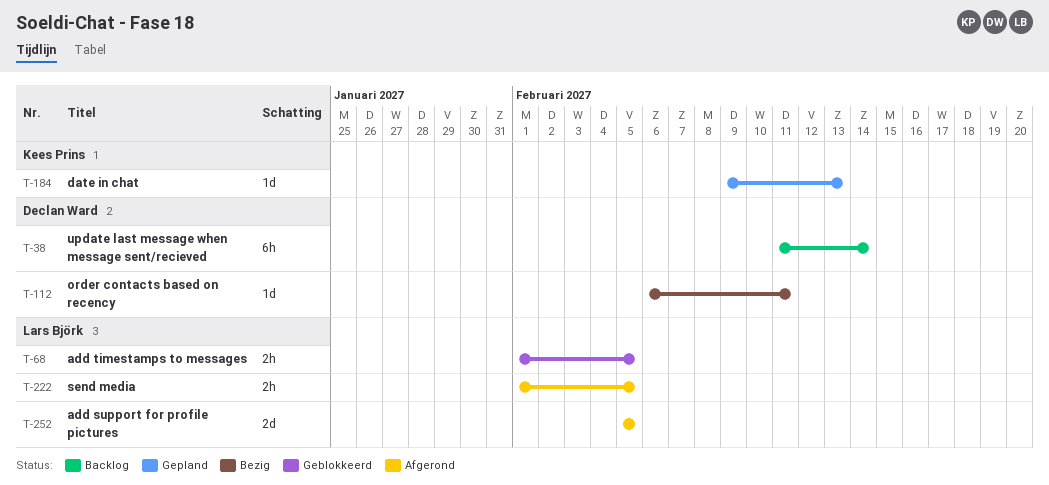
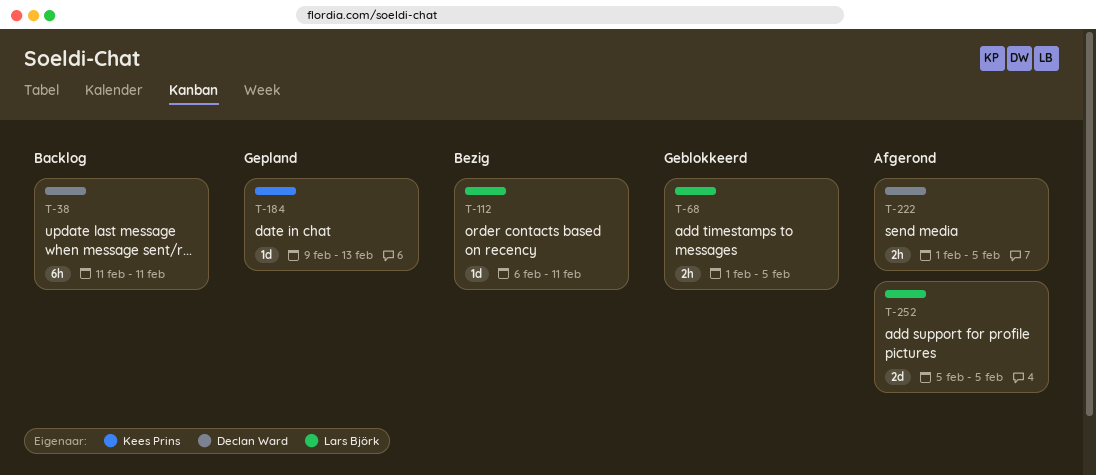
T-38, due: Feb 14 -> Feb 11
T-112, owner: Declan Ward -> Lars Björk
T-222, owner: Lars Björk -> Declan Ward

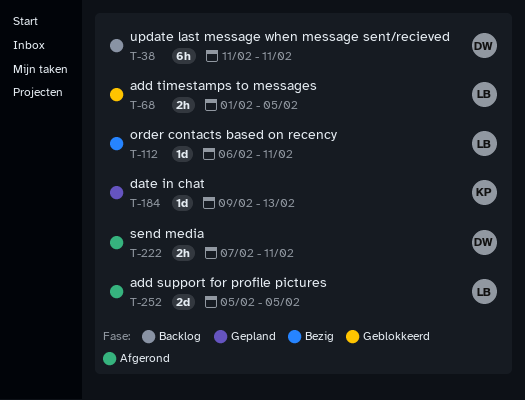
T-222, start: Feb 1 -> Feb 7
T-222, due: Feb 5 -> Feb 11

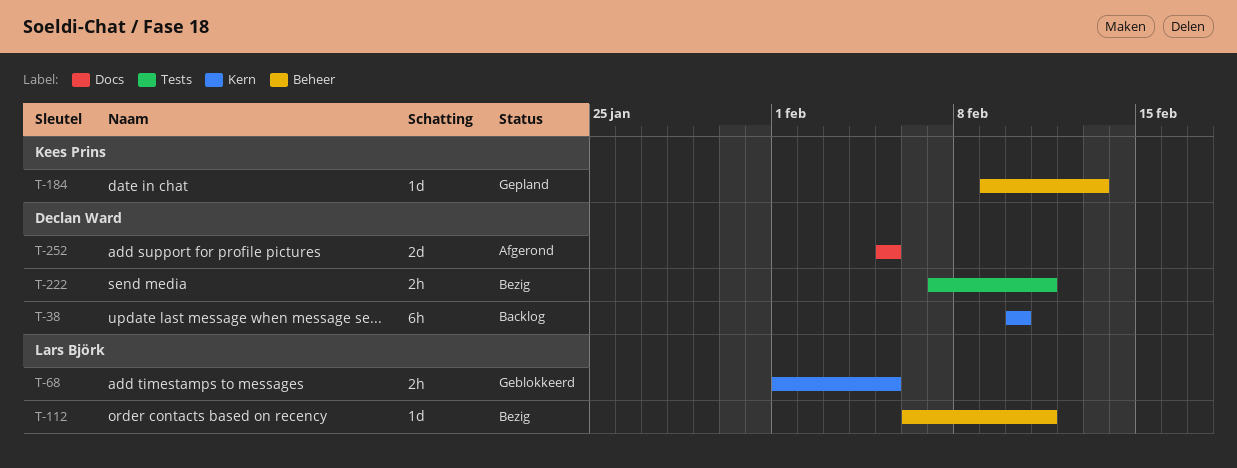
T-38, start: Feb 11 -> Feb 10
T-38, due: Feb 11 -> Feb 10
T-222, status: Afgerond -> Bezig
T-252, owner: Lars Björk -> Declan Ward

